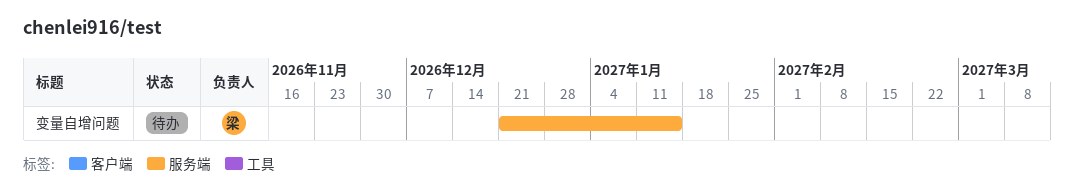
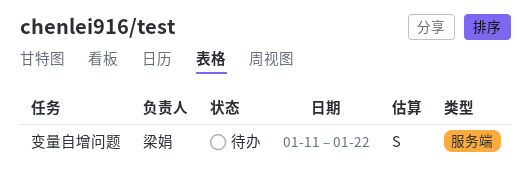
变量自增问题, start: Dec 21 -> Jan 11
变量自增问题, due: Jan 15 -> Jan 22

